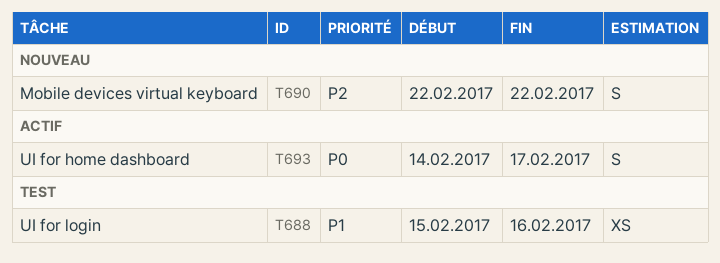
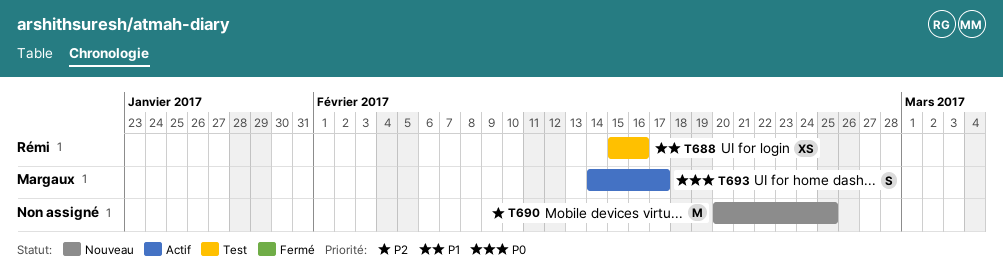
T690, estimate: S -> M
T690, start: Feb 22 -> Feb 20
T690, due: Feb 22 -> Feb 25

